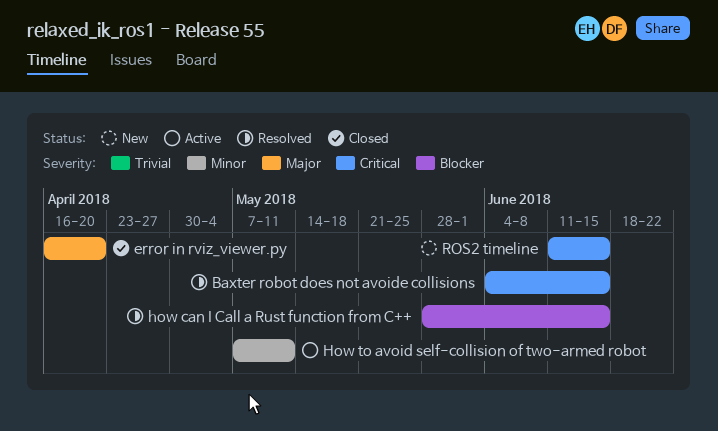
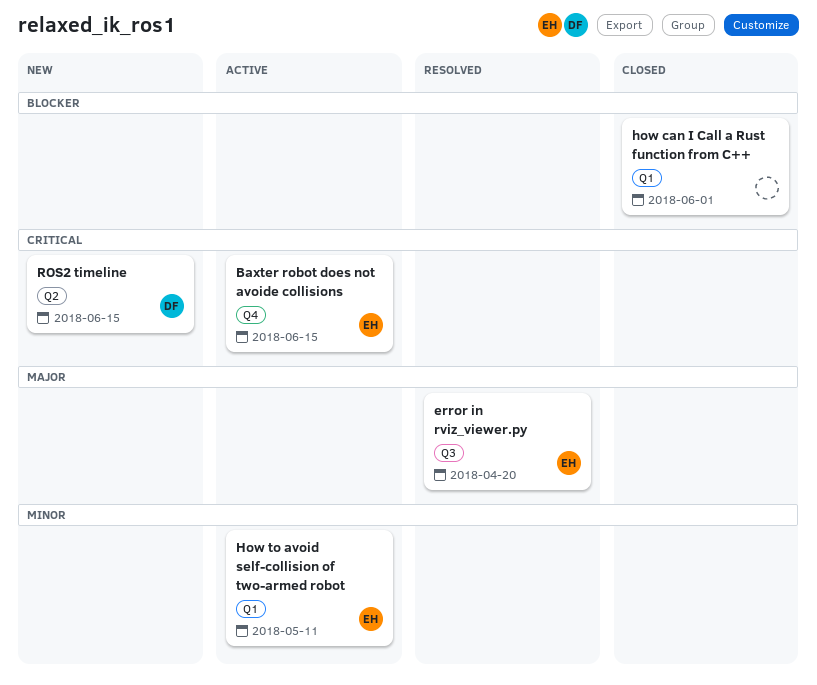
Baxter robot does not avoide collisions, status: Resolved -> Active
error in rviz_viewer.py, status: Closed -> Resolved
how can I Call a Rust function from C++, status: Resolved -> Closed
how can I Call a Rust function from C++, due: Jun 15 -> Jun 1

